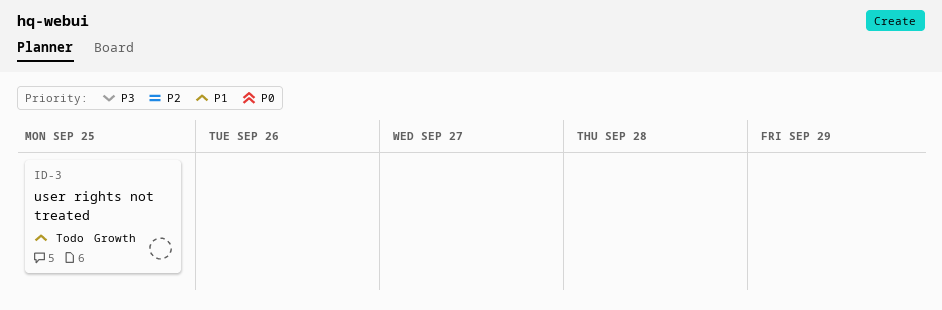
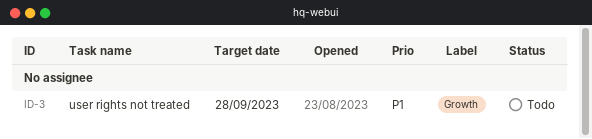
ID-3, due: Sep 25 -> Sep 28

